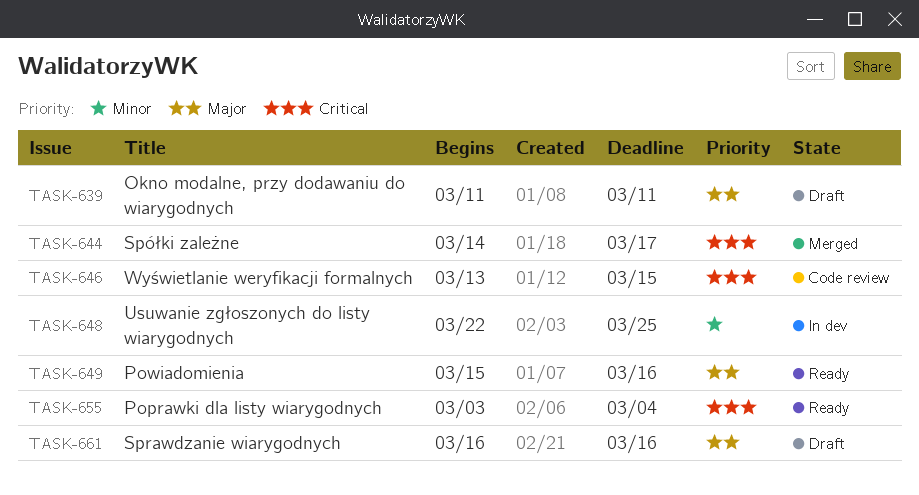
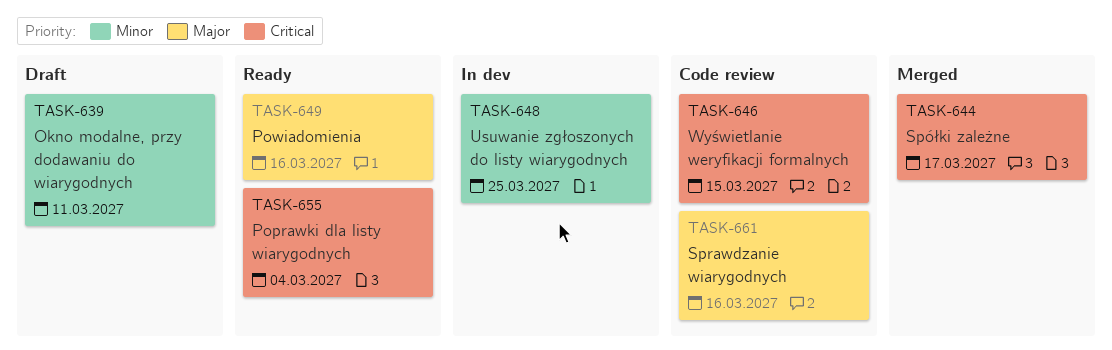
TASK-639, priority: Major -> Minor
TASK-661, status: Draft -> Code review

